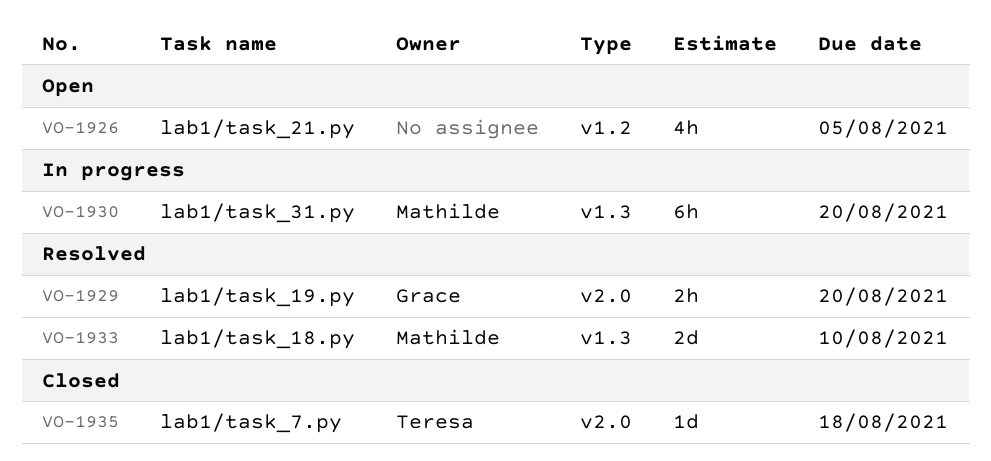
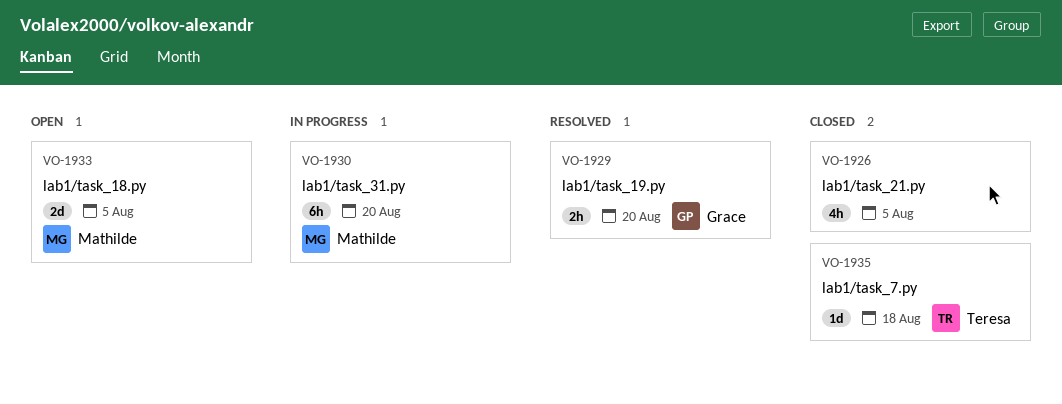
VO-1926, status: Open -> Closed
VO-1933, status: Resolved -> Open
VO-1933, due: Aug 10 -> Aug 5

